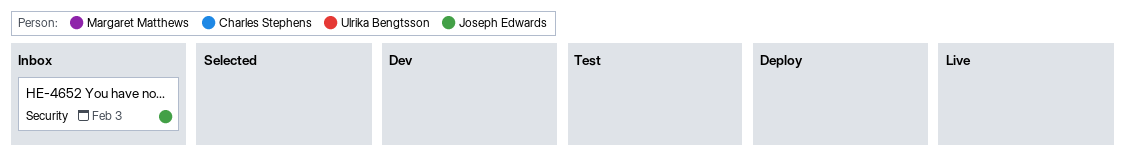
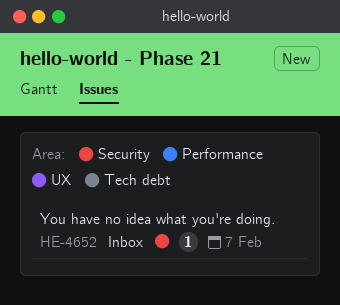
HE-4652, due: Feb 3 -> Feb 7

